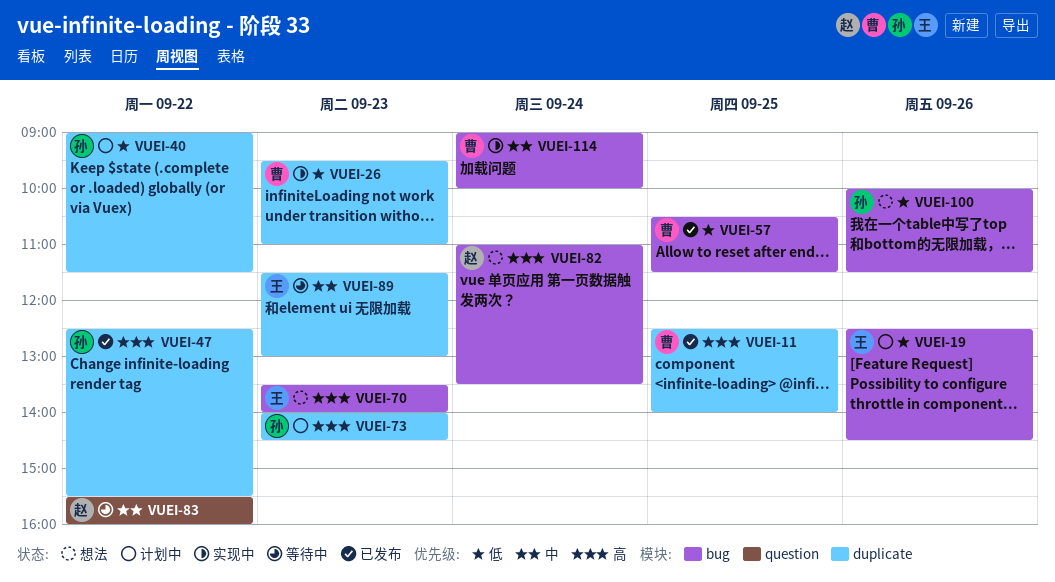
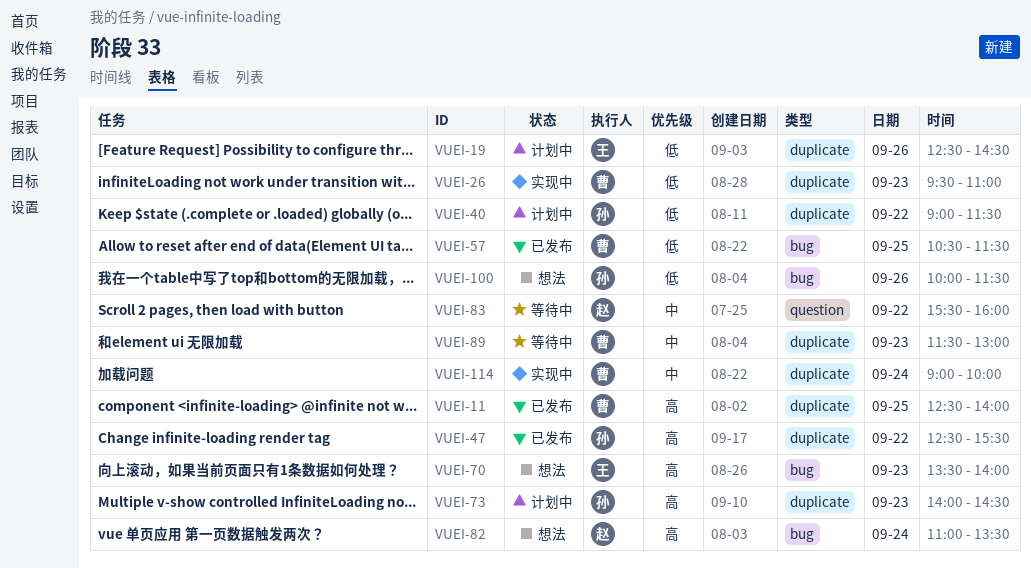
VUEI-19, label: bug -> duplicate
VUEI-89, owner: 王 -> 曹
VUEI-114, label: bug -> duplicate

